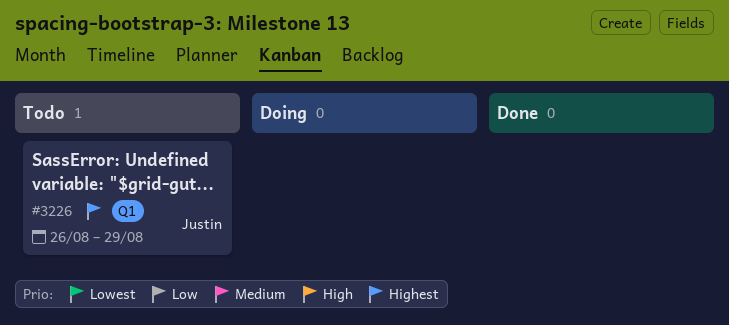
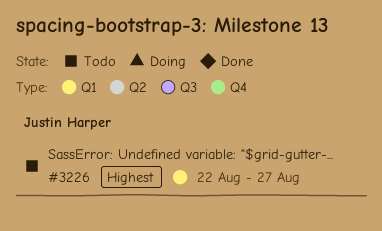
#3226, start: Aug 26 -> Aug 22
#3226, due: Aug 29 -> Aug 27

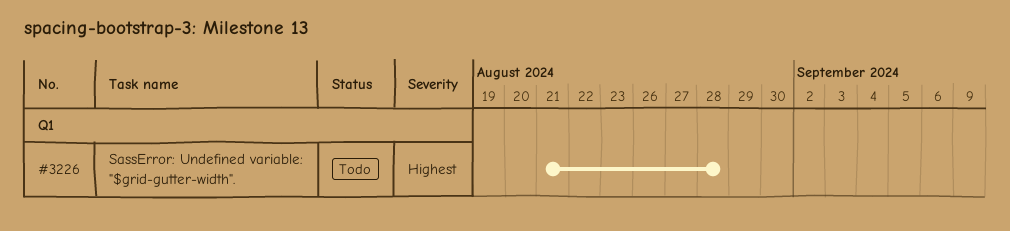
#3226, start: Aug 22 -> Aug 21
#3226, due: Aug 27 -> Aug 28

